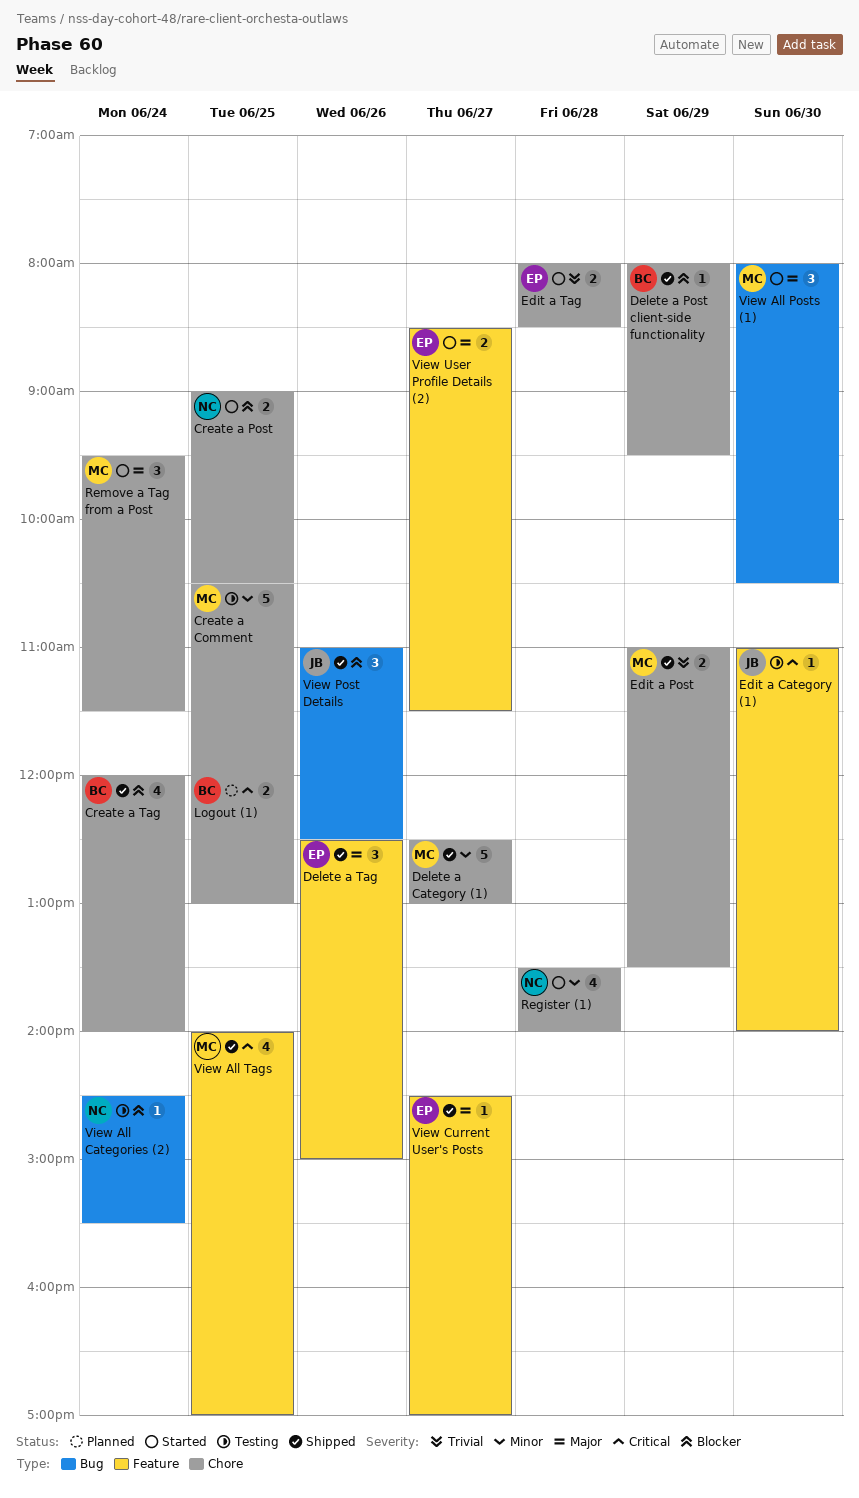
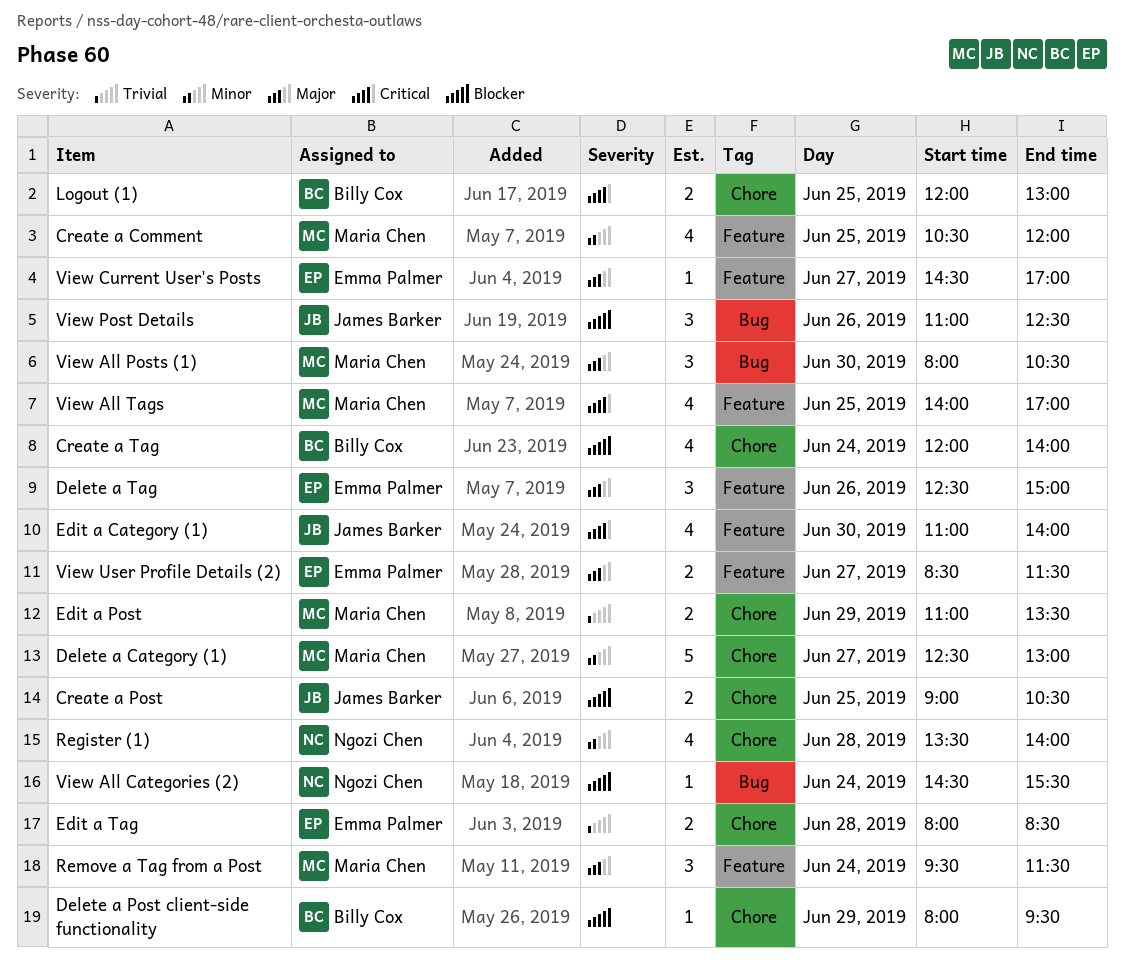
Create a Comment, label: Chore -> Feature
Create a Comment, estimate: 5 -> 4
Create a Post, owner: Ngozi Chen -> James Barker
Edit a Category (1), estimate: 1 -> 4
Remove a Tag from a Post, label: Chore -> Feature

